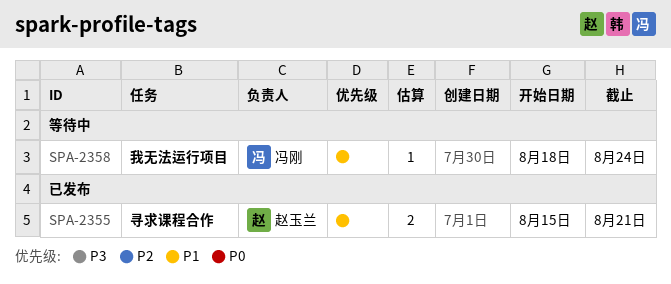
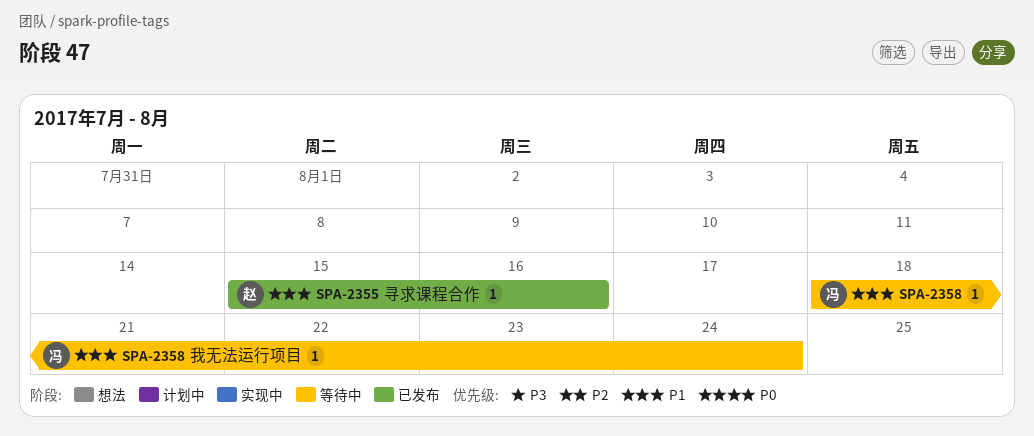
SPA-2355, estimate: 2 -> 1
SPA-2355, due: Aug 21 -> Aug 16

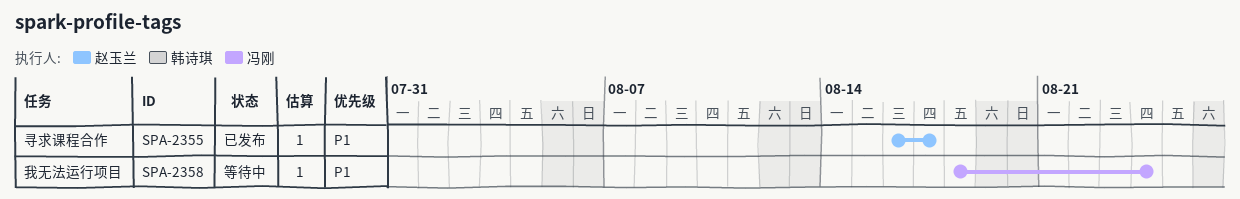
SPA-2355, start: Aug 15 -> Aug 16
SPA-2355, due: Aug 16 -> Aug 17

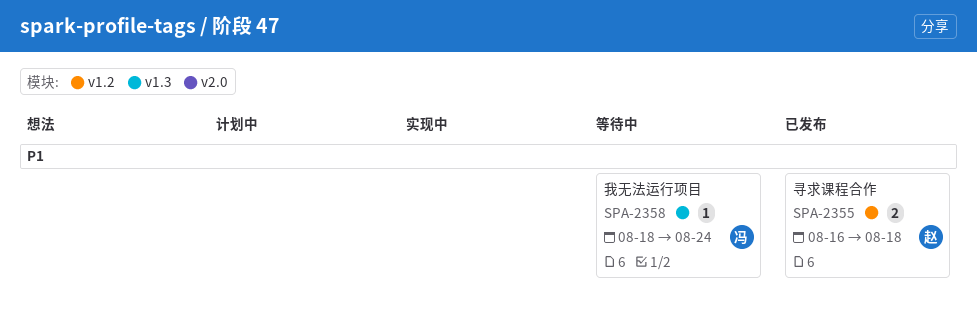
SPA-2355, estimate: 1 -> 2
SPA-2355, due: Aug 17 -> Aug 18

